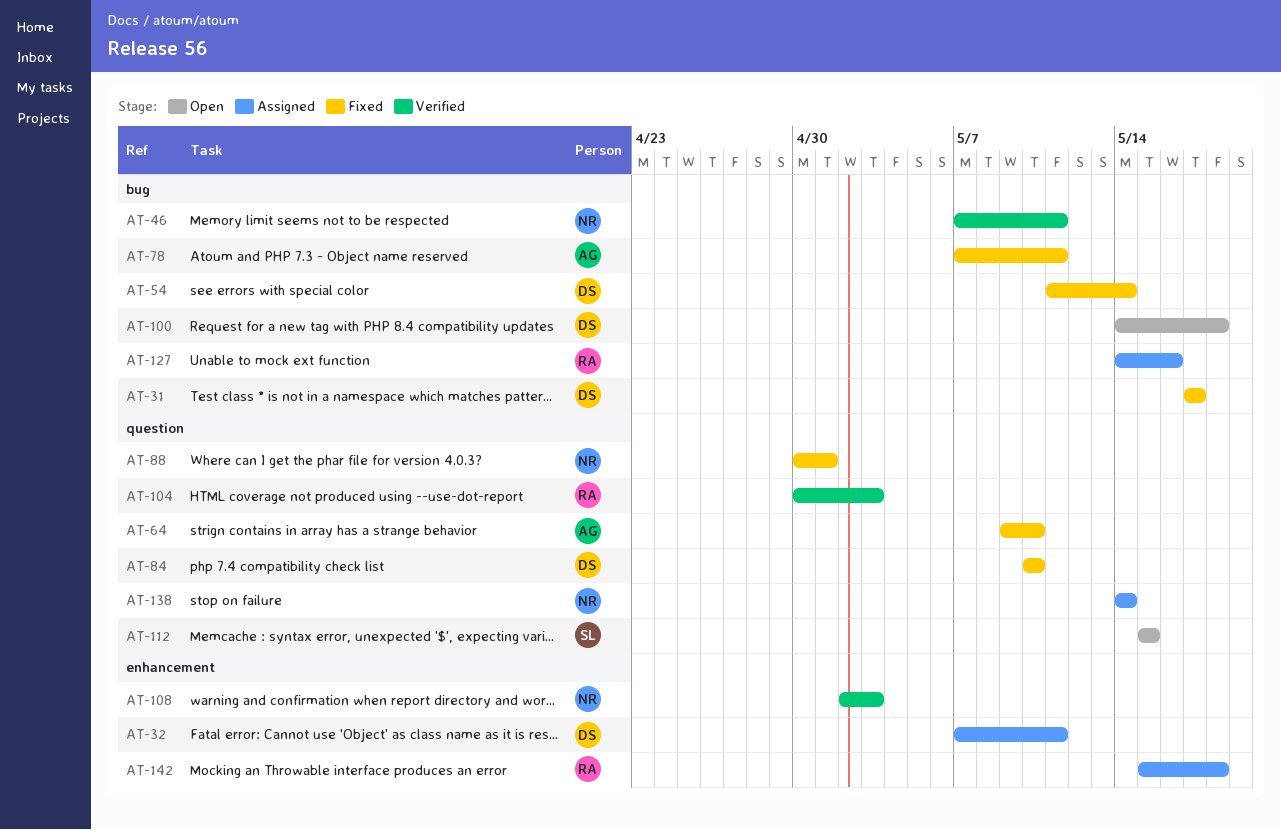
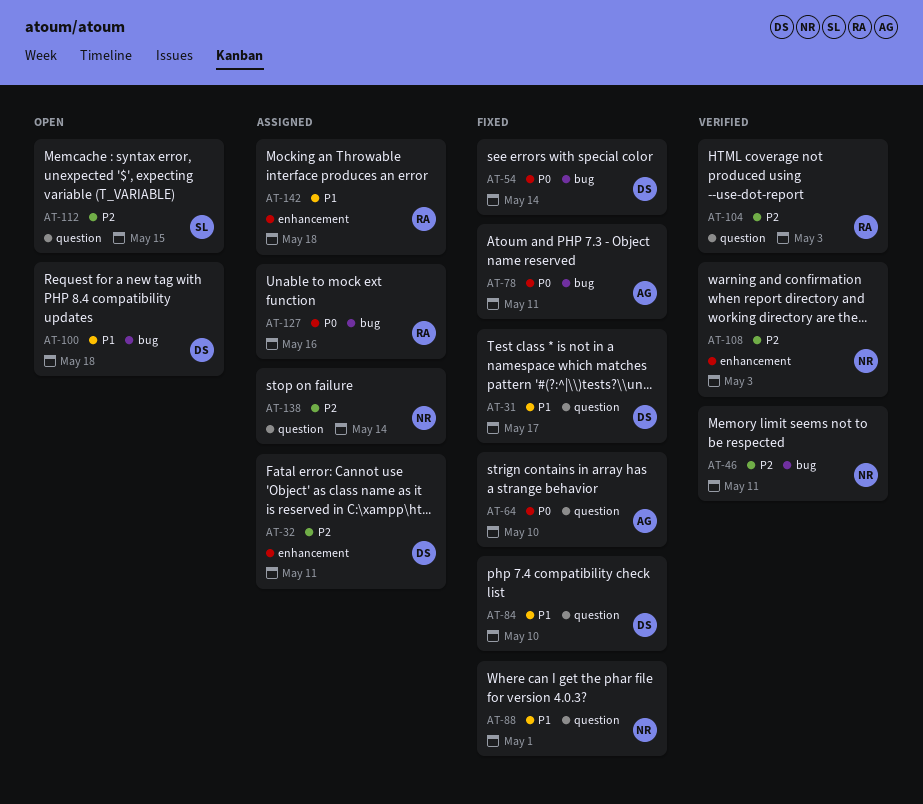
AT-31, label: bug -> question

